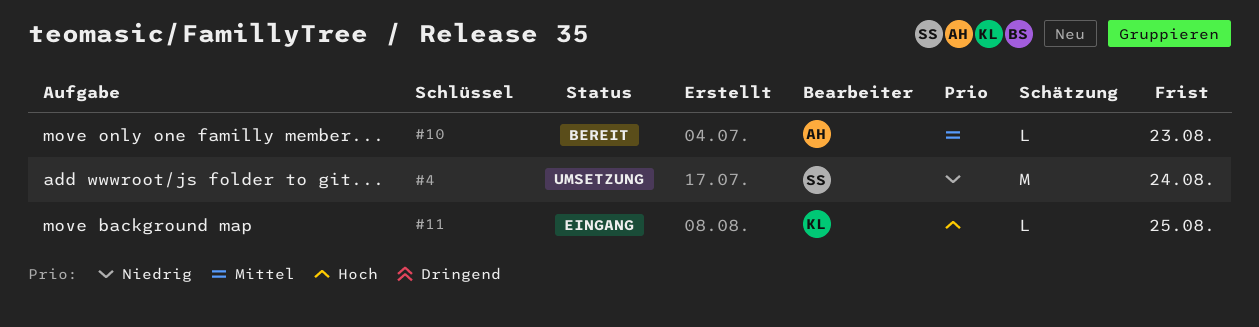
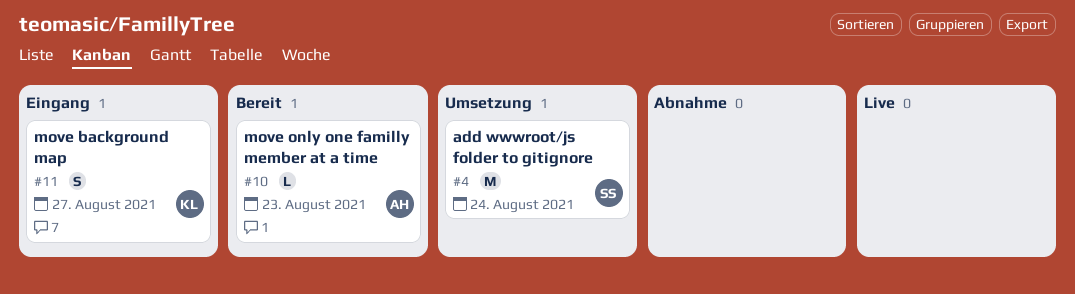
#11, estimate: L -> S
#11, due: Aug 25 -> Aug 27

